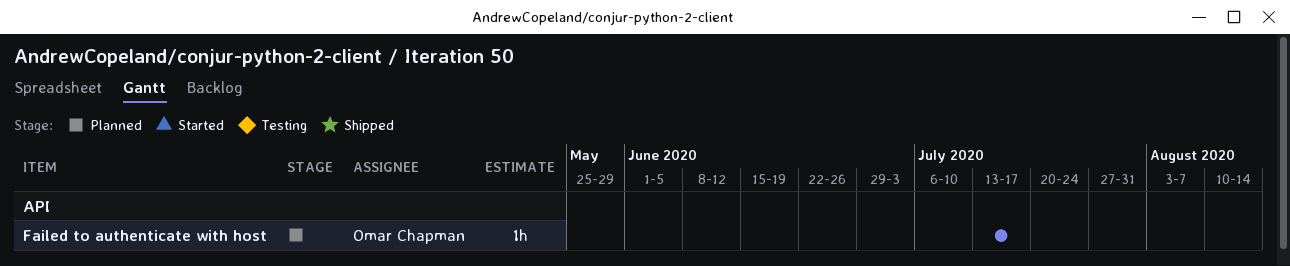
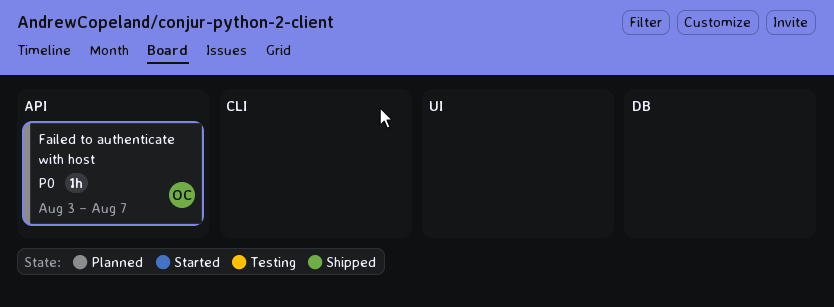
Failed to authenticate with host, start: Jul 13 -> Aug 3
Failed to authenticate with host, due: Jul 17 -> Aug 7

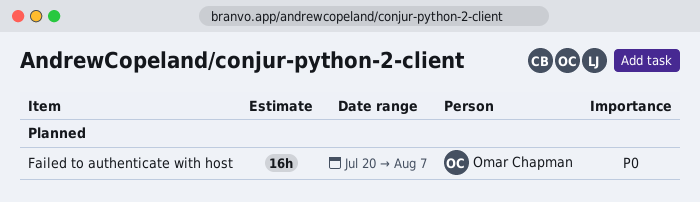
Failed to authenticate with host, estimate: 1h -> 16h
Failed to authenticate with host, start: Aug 3 -> Jul 20

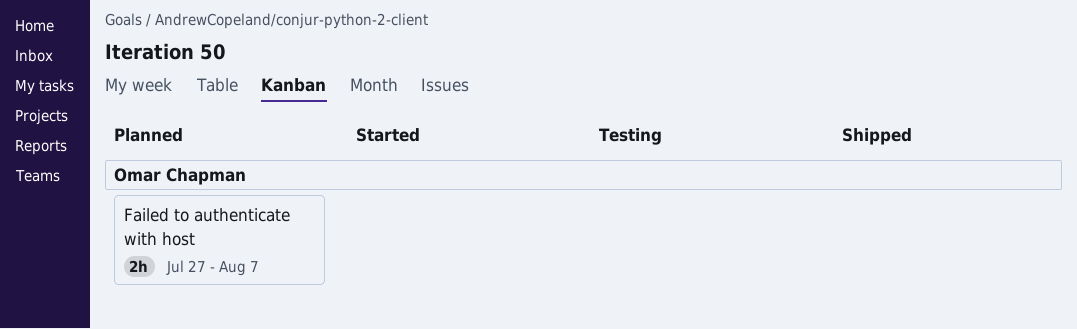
Failed to authenticate with host, estimate: 16h -> 2h
Failed to authenticate with host, start: Jul 20 -> Jul 27

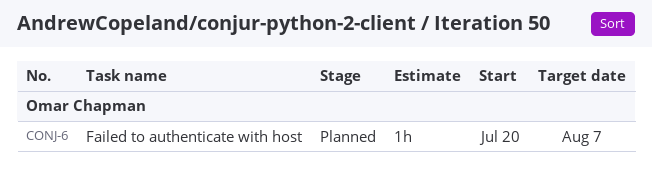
Failed to authenticate with host, estimate: 2h -> 1h
Failed to authenticate with host, start: Jul 27 -> Jul 20

